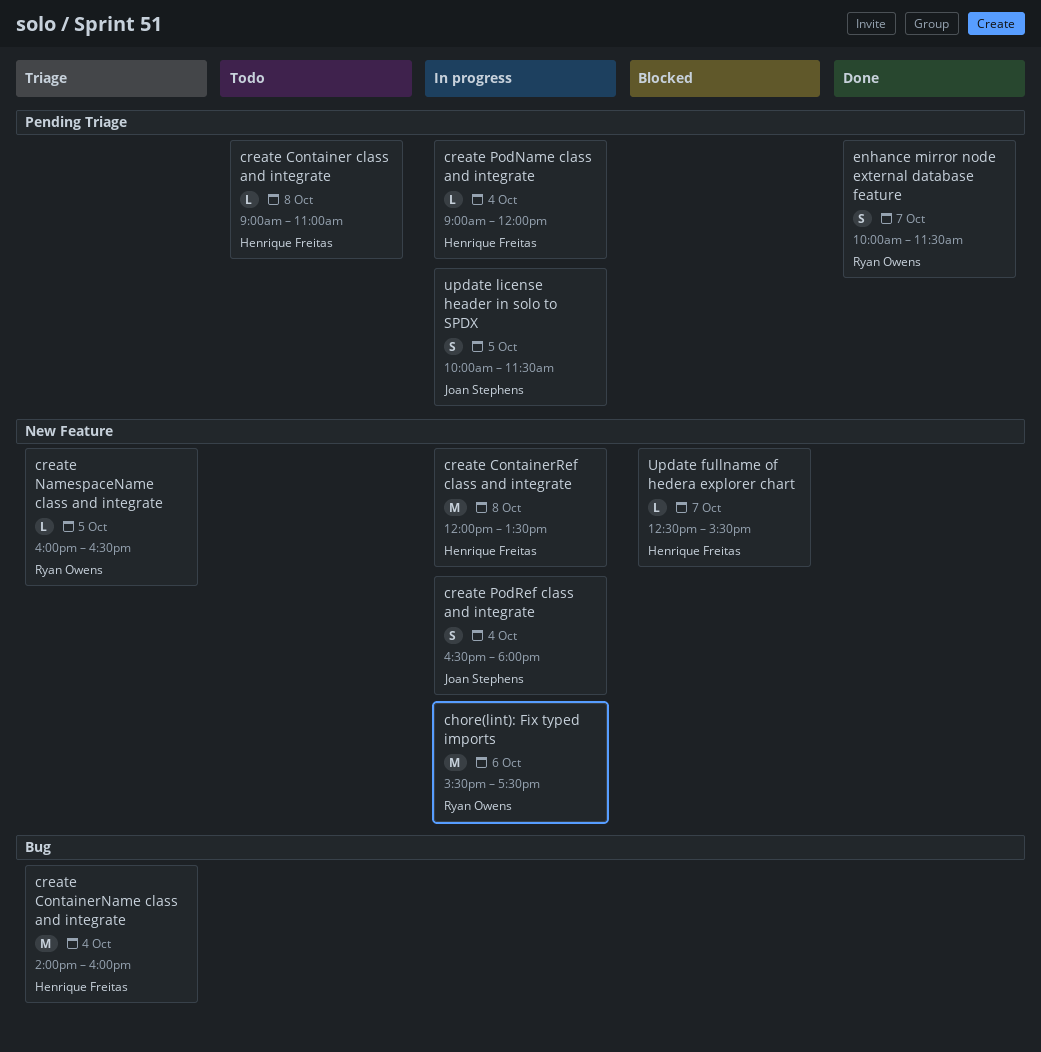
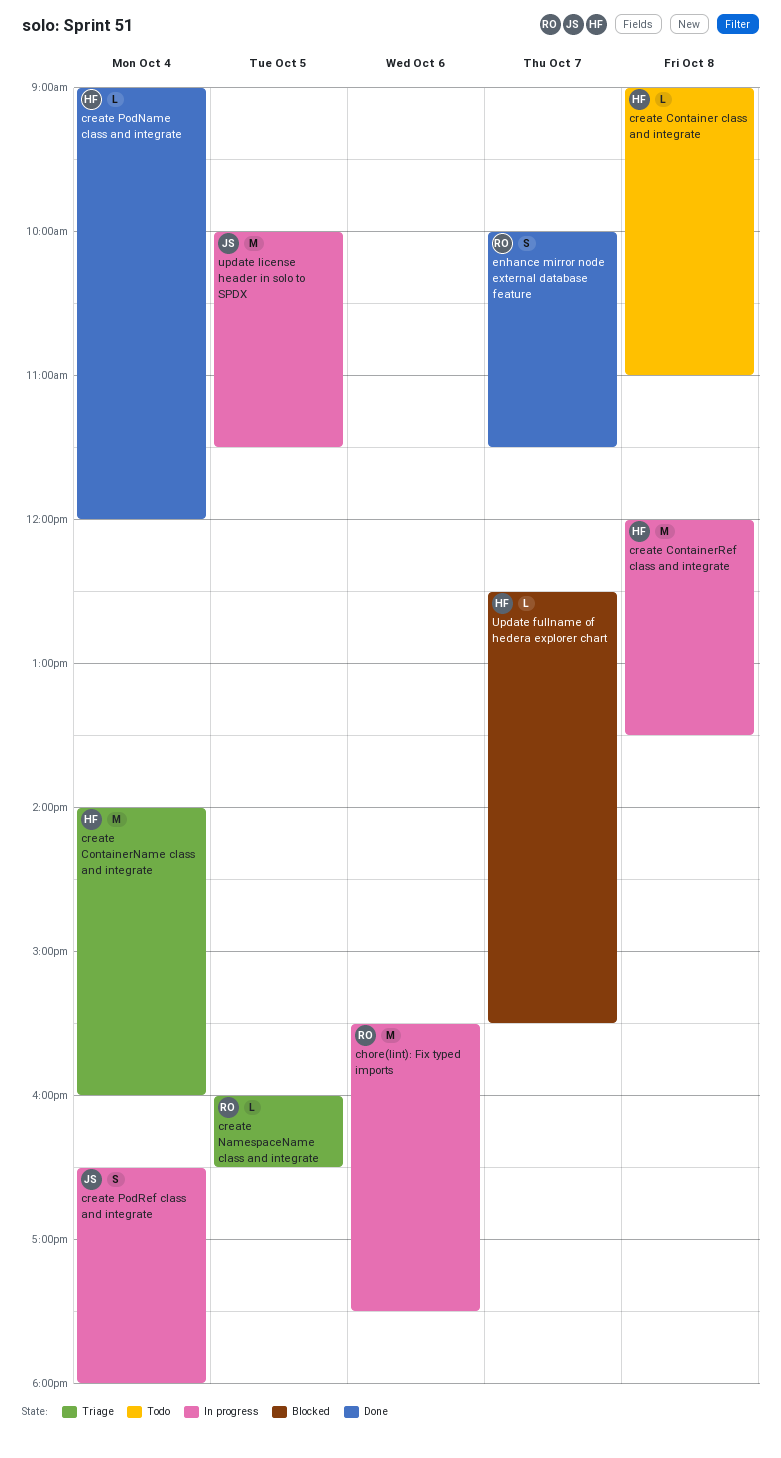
create PodName class and integrate, status: In progress -> Done
update license header in solo to SPDX, estimate: S -> M

